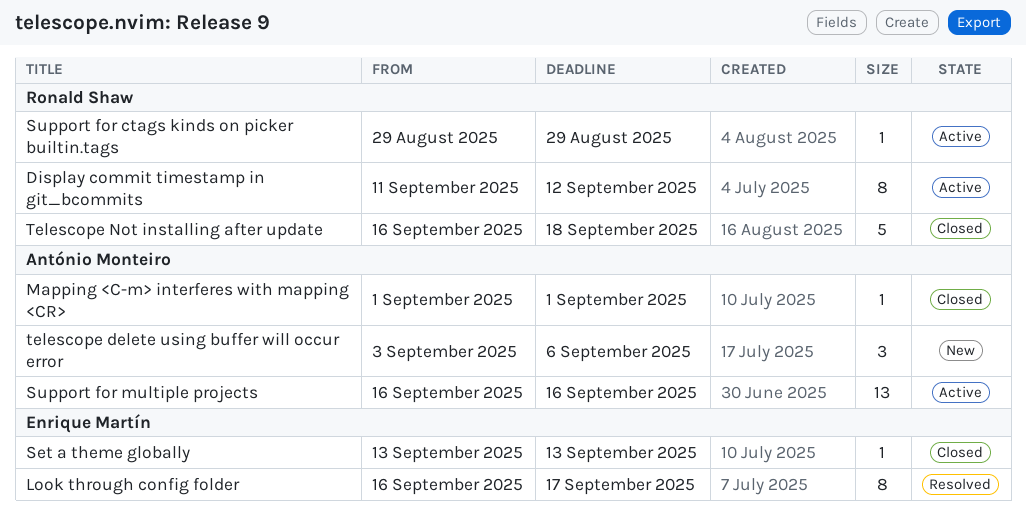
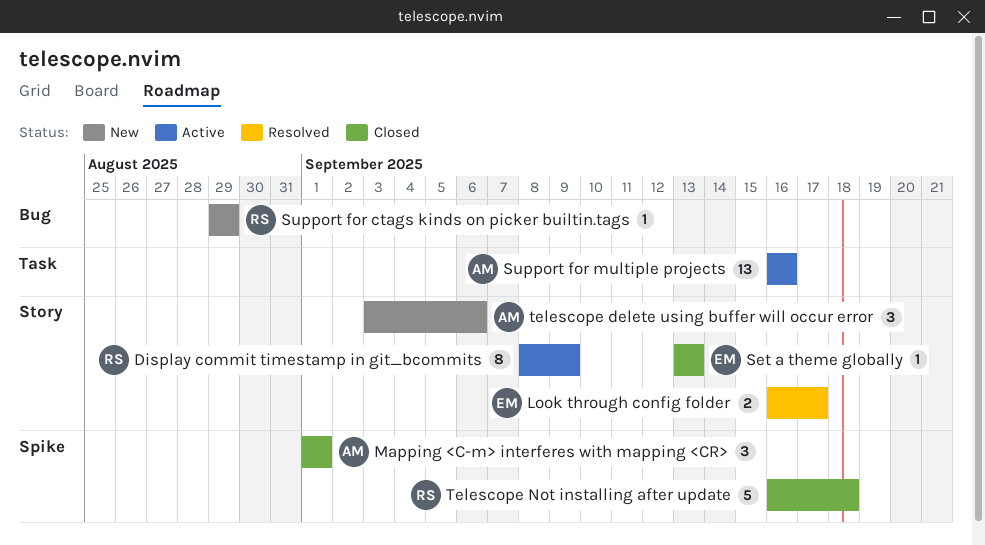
Display commit timestamp in git_bcommits, start: Sep 11 -> Sep 8
Display commit timestamp in git_bcommits, due: Sep 12 -> Sep 9
Look through config folder, estimate: 8 -> 2
Mapping <C-m> interferes with mapping <CR>, estimate: 1 -> 3
Support for ctags kinds on picker builtin.tags, status: Active -> New

